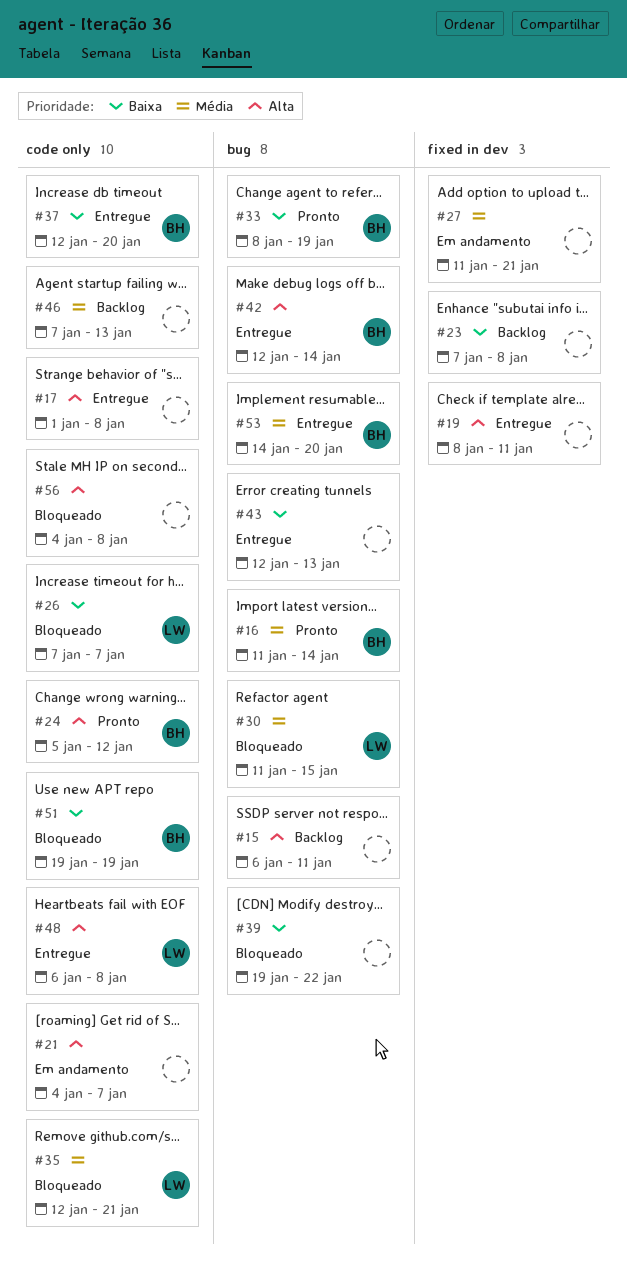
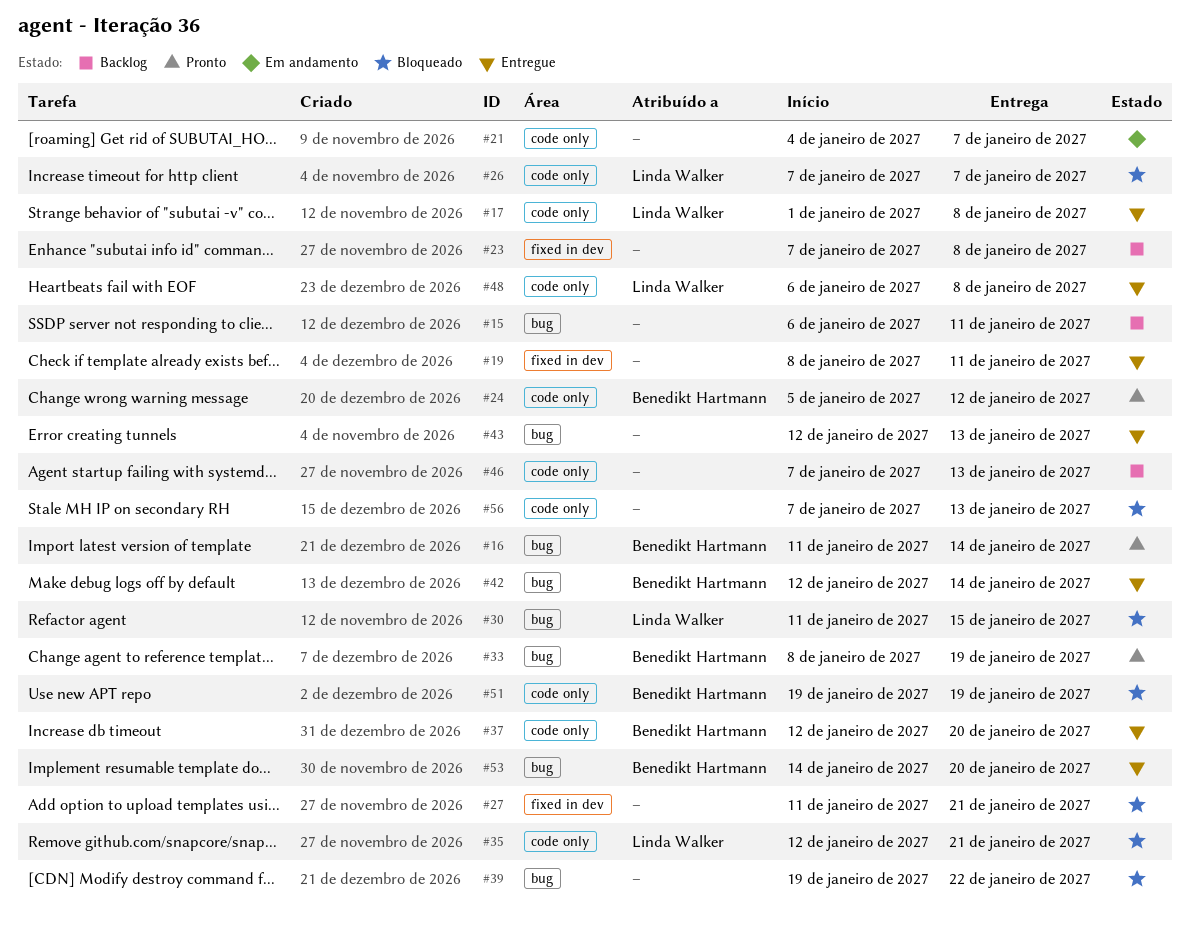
#17, owner: none -> Linda Walker
#27, status: Em andamento -> Bloqueado
#56, start: Jan 4 -> Jan 7
#56, due: Jan 8 -> Jan 13

